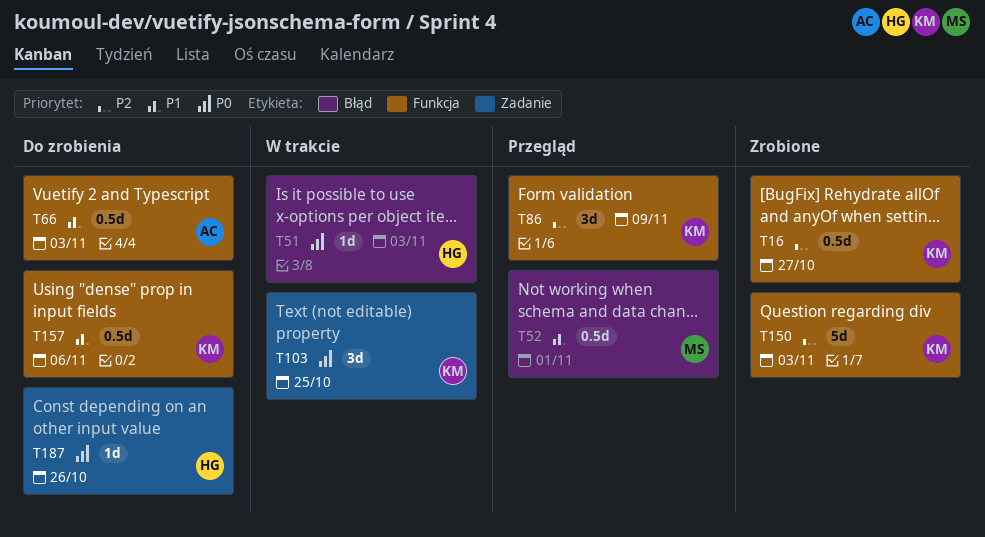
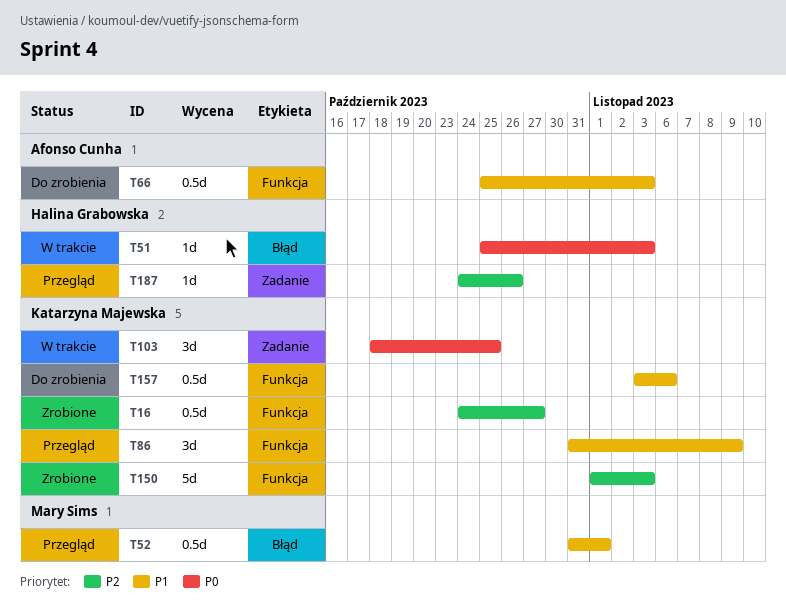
T86, priority: P2 -> P1
T187, status: Do zrobienia -> Przegląd
T187, priority: P0 -> P2

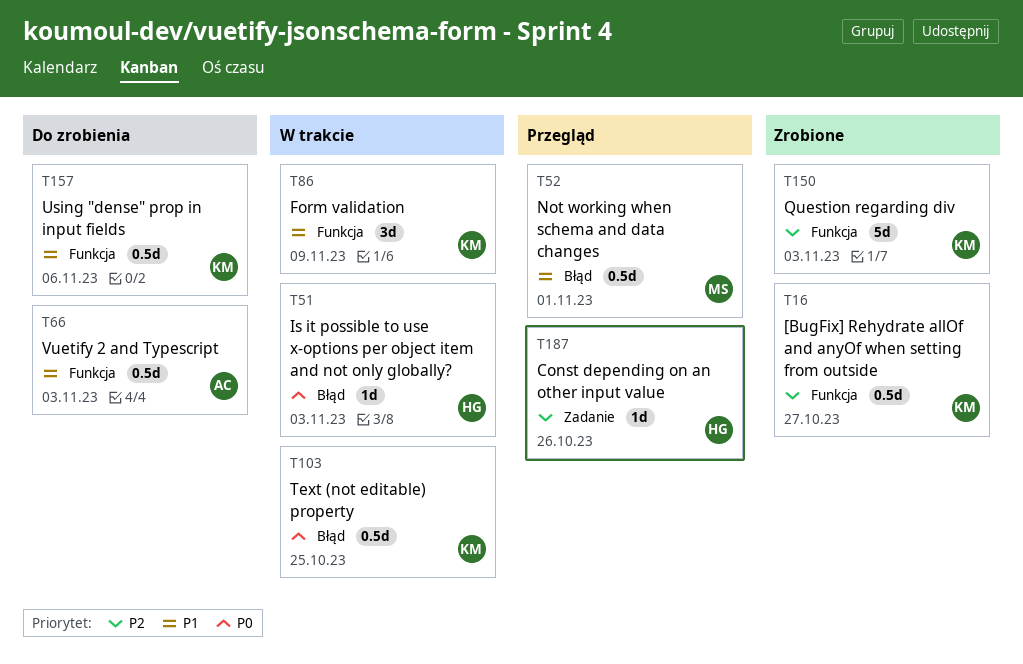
T86, status: Przegląd -> W trakcie
T103, label: Zadanie -> Błąd
T103, estimate: 3d -> 0.5d

